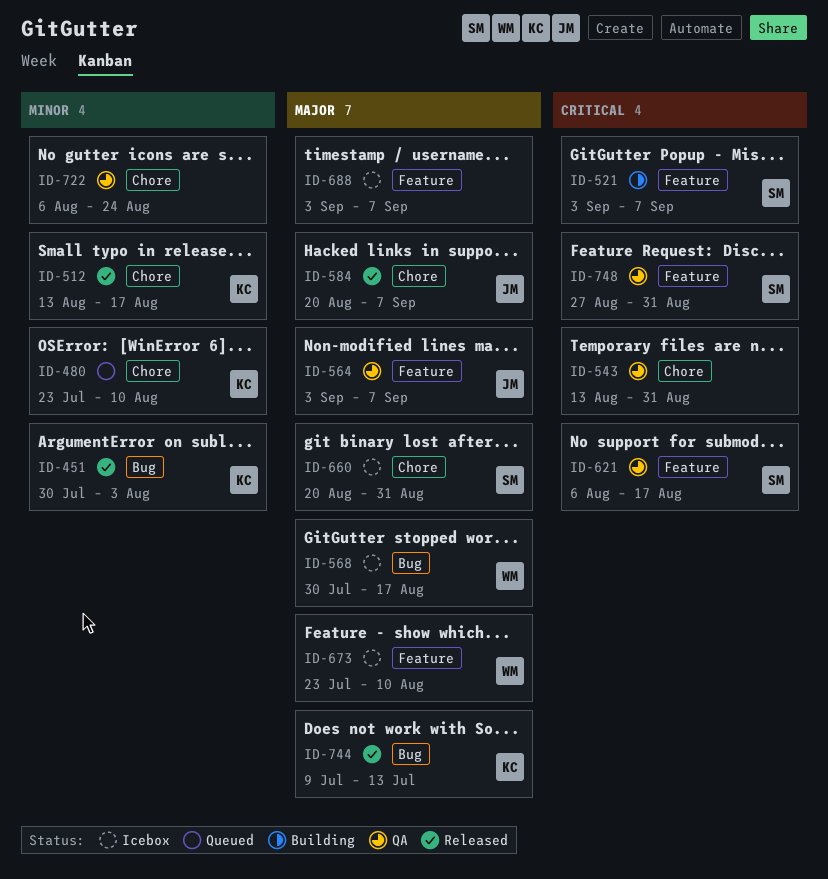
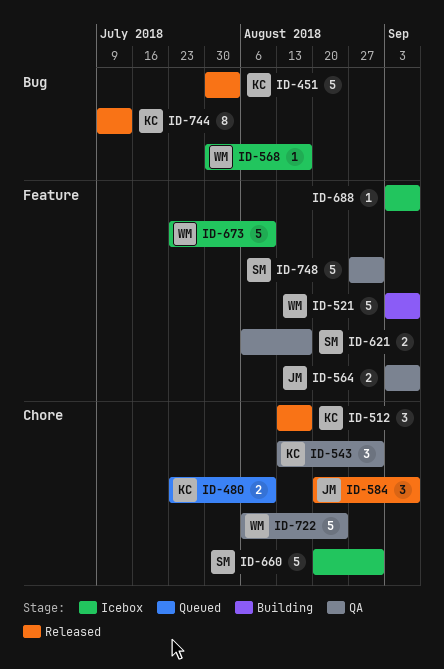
ID-521, owner: SM -> WM
ID-543, owner: none -> KC
ID-722, owner: none -> WM

